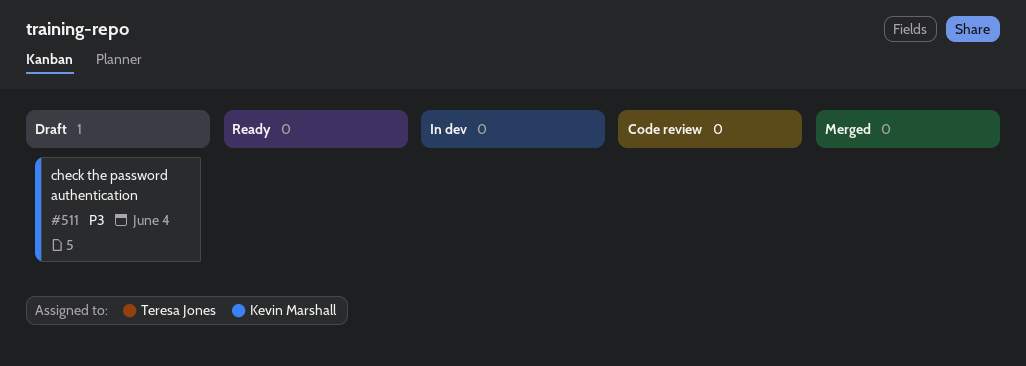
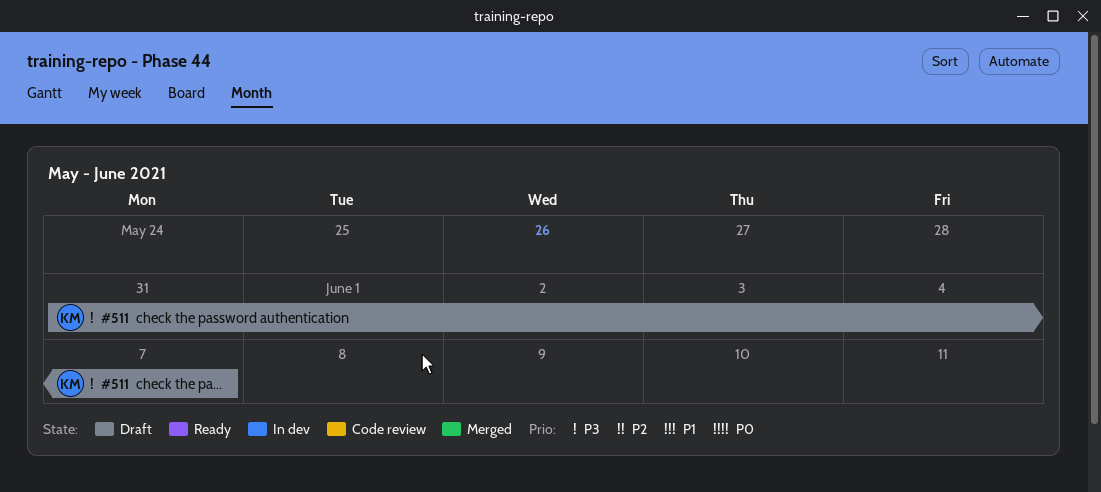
#511, due: Jun 4 -> Jun 7

